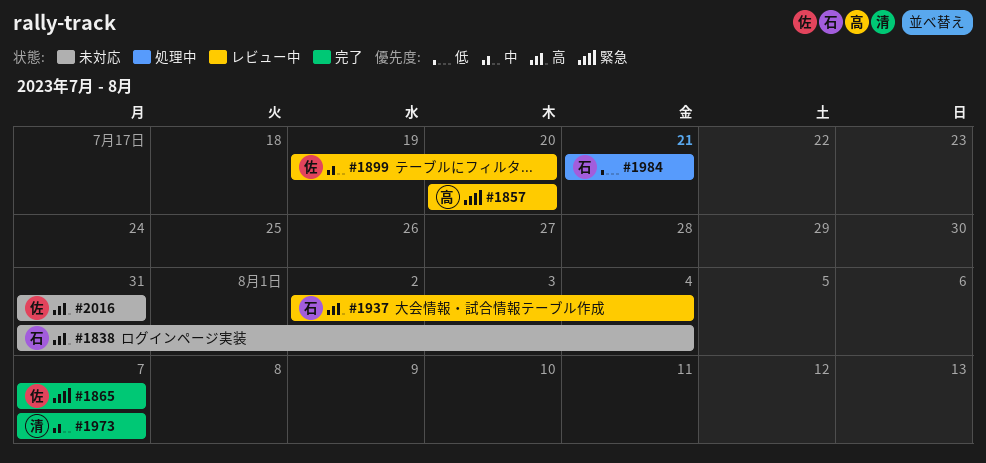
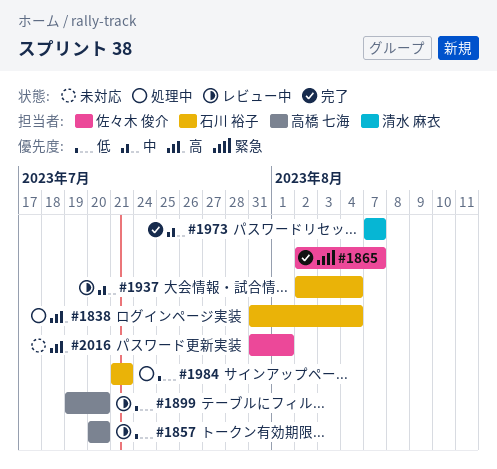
#1838, status: 未対応 -> 処理中
#1857, priority: 緊急 -> 低
#1865, start: Aug 7 -> Aug 2
#1899, owner: 佐々木 俊介 -> 高橋 七海
#1899, priority: 中 -> 低
#1937, priority: 高 -> 中
#2016, due: Jul 31 -> Aug 1

